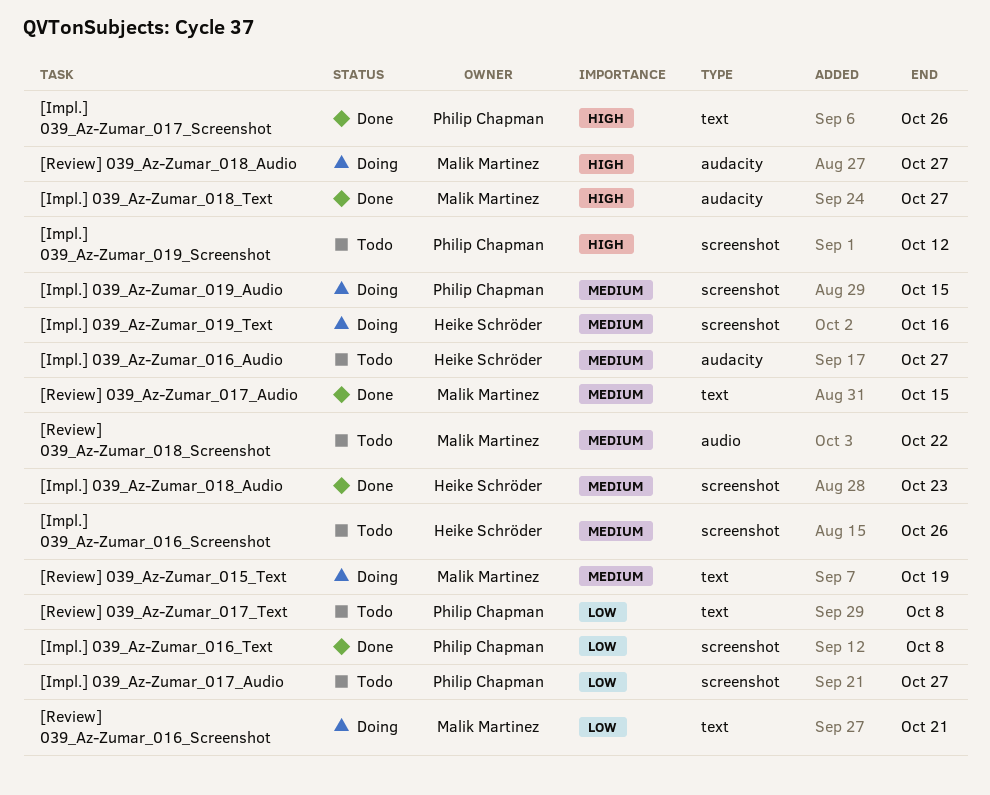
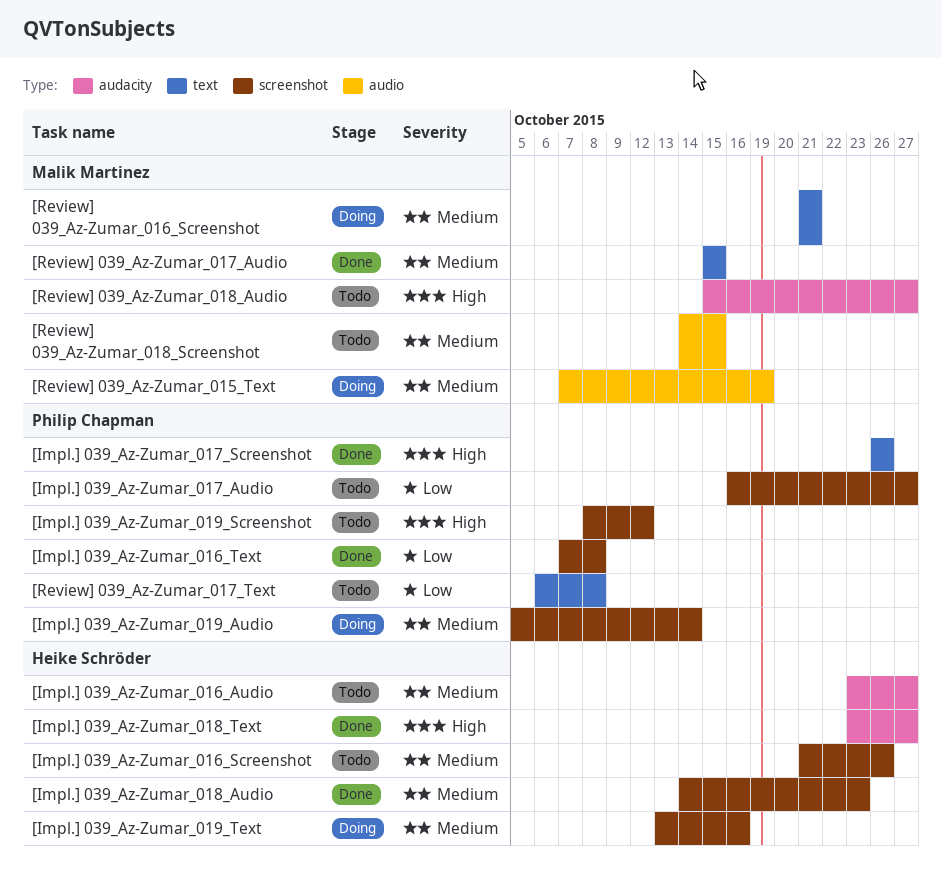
[Impl.] 039_Az-Zumar_018_Text, owner: Malik Martinez -> Heike Schröder
[Impl.] 039_Az-Zumar_019_Audio, due: Oct 15 -> Oct 14
[Review] 039_Az-Zumar_015_Text, label: text -> audio
[Review] 039_Az-Zumar_016_Screenshot, priority: Low -> Medium
[Review] 039_Az-Zumar_018_Audio, status: Doing -> Todo
[Review] 039_Az-Zumar_018_Screenshot, due: Oct 22 -> Oct 15

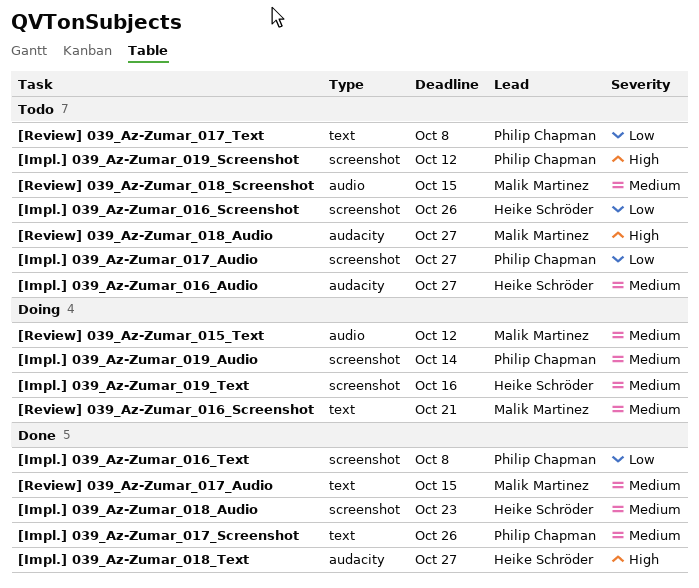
[Impl.] 039_Az-Zumar_016_Screenshot, priority: Medium -> Low
[Impl.] 039_Az-Zumar_017_Screenshot, priority: High -> Medium
[Review] 039_Az-Zumar_015_Text, due: Oct 19 -> Oct 12

